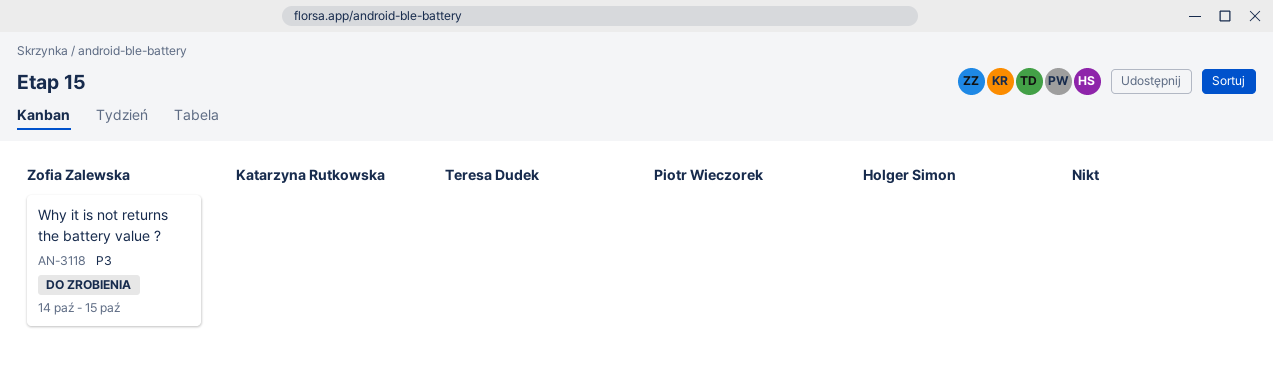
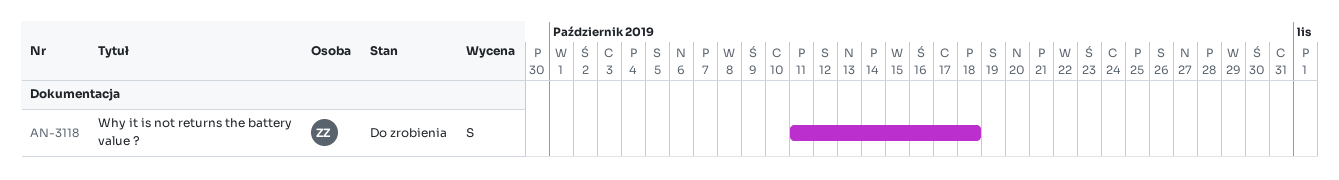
AN-3118, start: Oct 14 -> Oct 11
AN-3118, due: Oct 15 -> Oct 18

